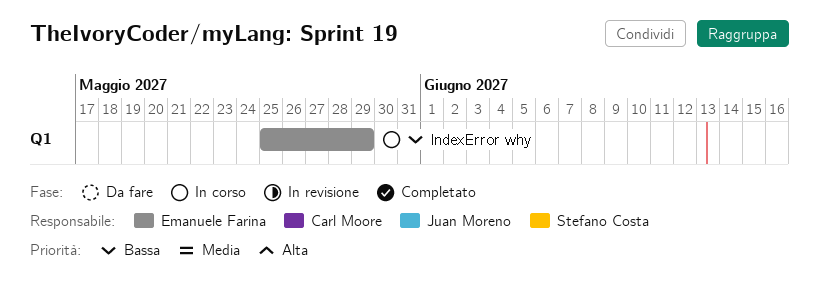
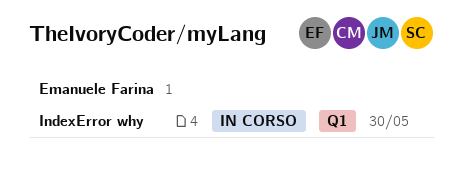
IndexError why, due: May 29 -> May 30

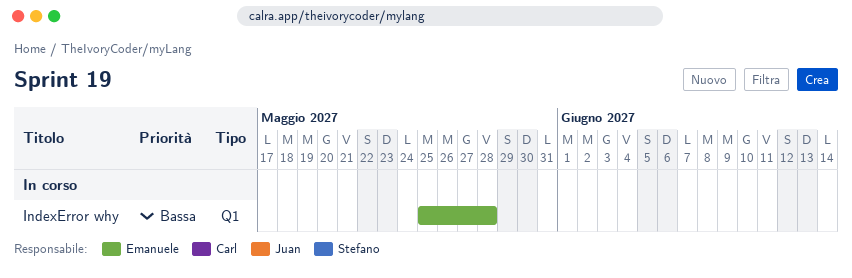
IndexError why, due: May 30 -> May 28

